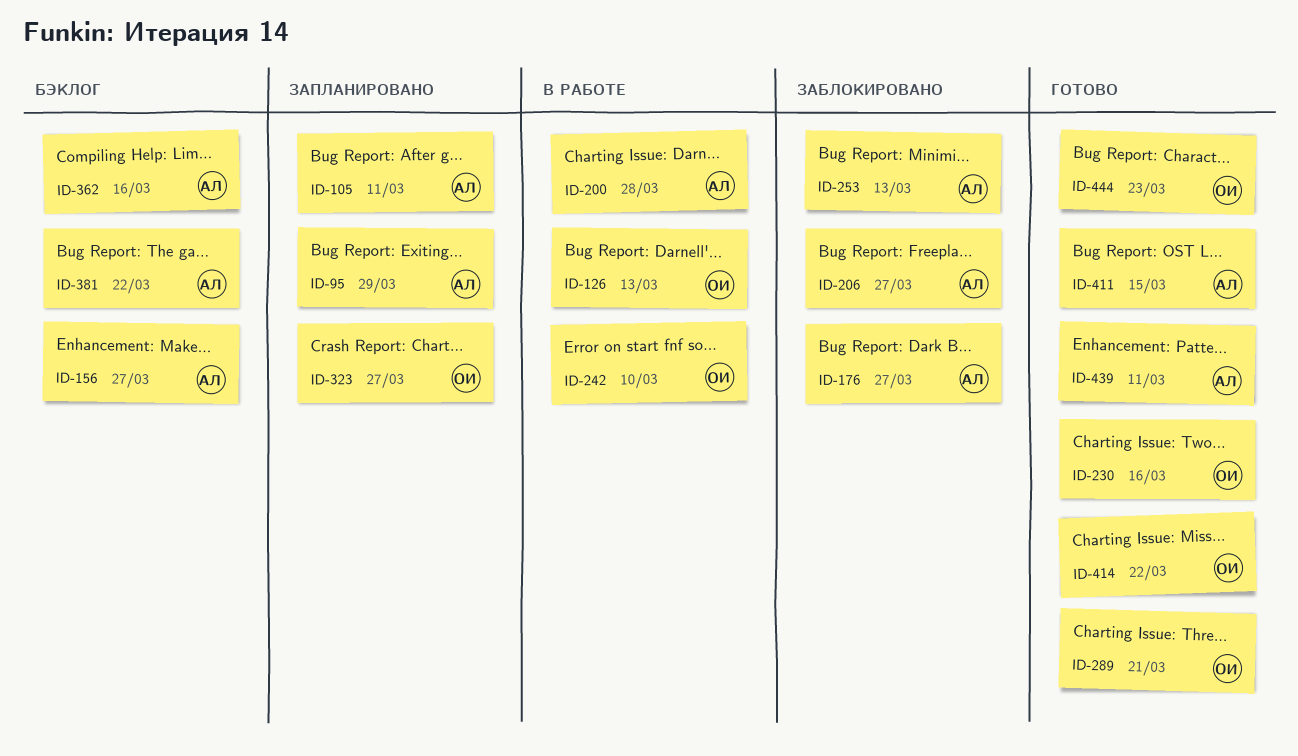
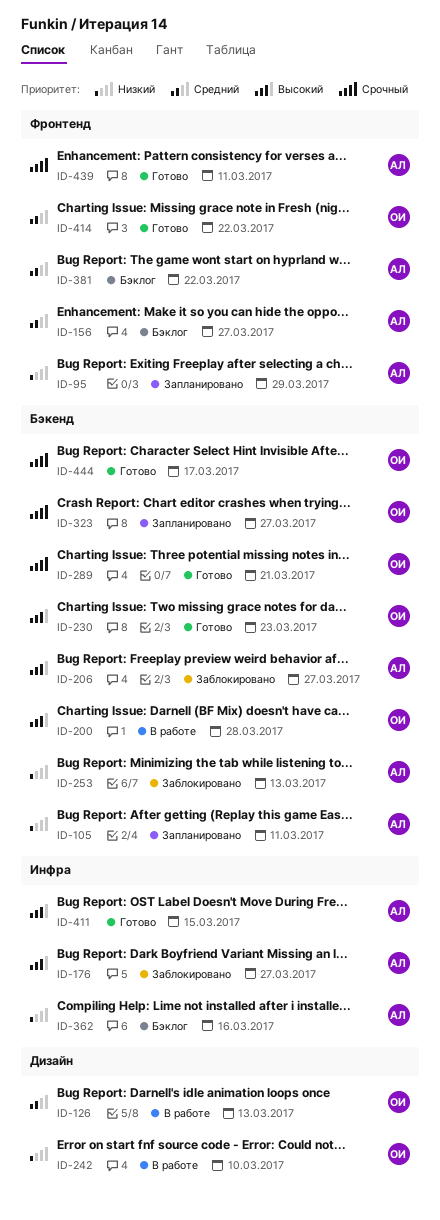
ID-200, owner: АЛ -> ОИ
ID-230, due: Mar 16 -> Mar 23
ID-444, due: Mar 23 -> Mar 17

